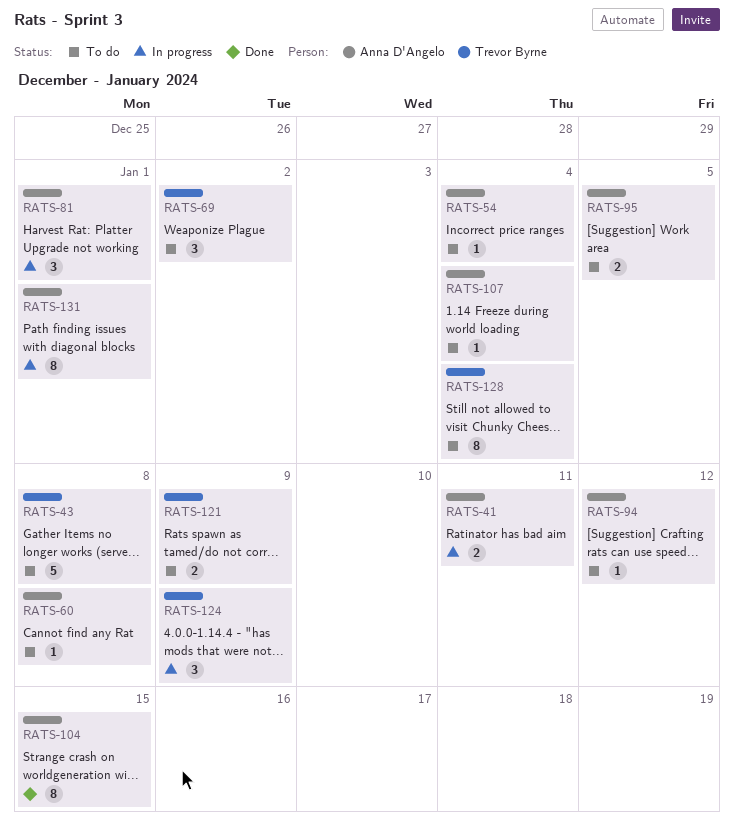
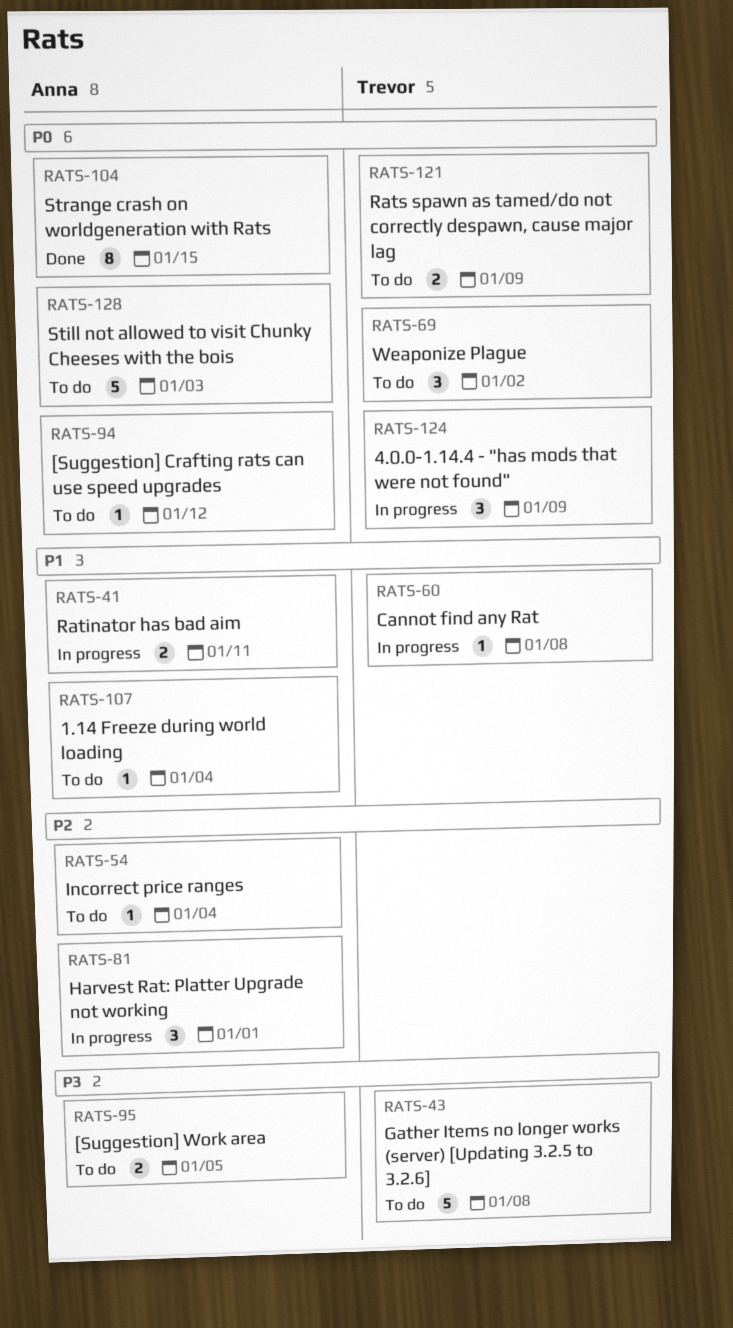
RATS-60, status: To do -> In progress
RATS-60, owner: Anna D'Angelo -> Trevor Byrne
RATS-128, owner: Trevor Byrne -> Anna D'Angelo
RATS-128, estimate: 8 -> 5
RATS-128, due: Jan 4 -> Jan 3
RATS-131: present -> none

